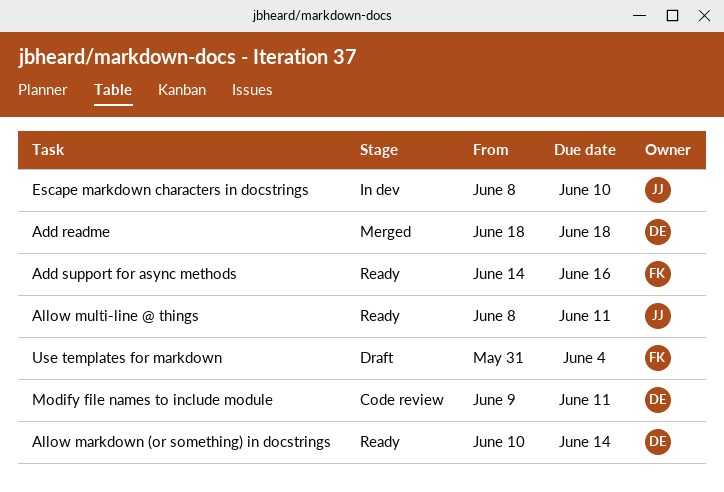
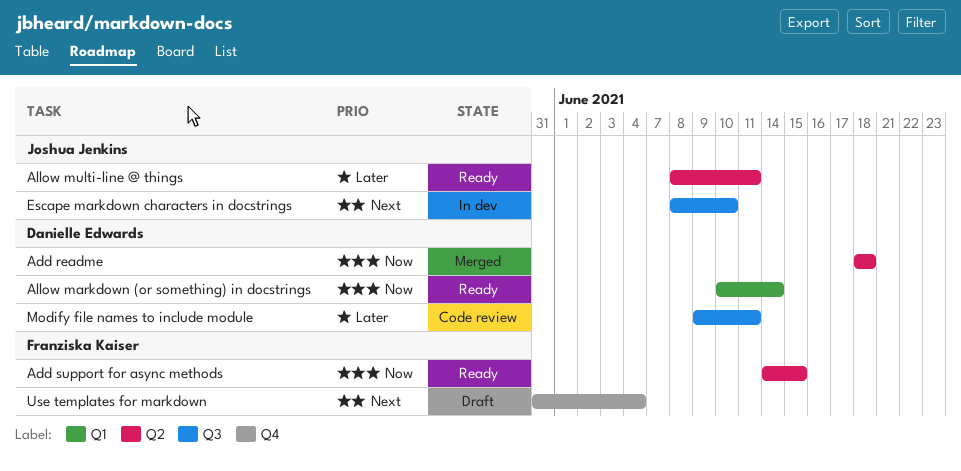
Add support for async methods, due: Jun 16 -> Jun 15

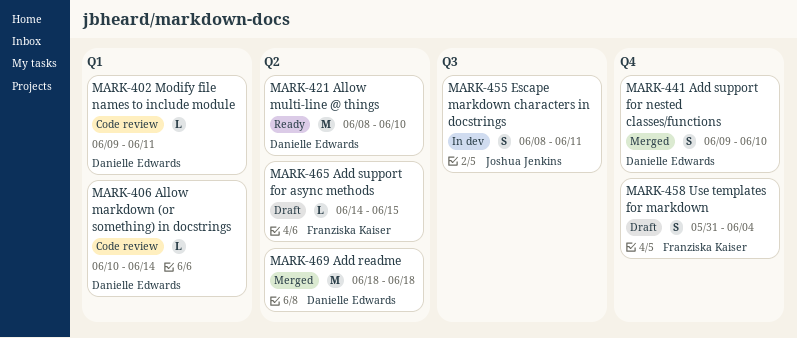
Add support for async methods, status: Ready -> Draft
Add support for nested classes/functions: none -> present
Allow markdown (or something) in docstrings, status: Ready -> Code review
Allow multi-line @ things, owner: Joshua Jenkins -> Danielle Edwards
Allow multi-line @ things, due: Jun 11 -> Jun 10
Escape markdown characters in docstrings, due: Jun 10 -> Jun 11
Modify file names to include module, label: Q3 -> Q1

